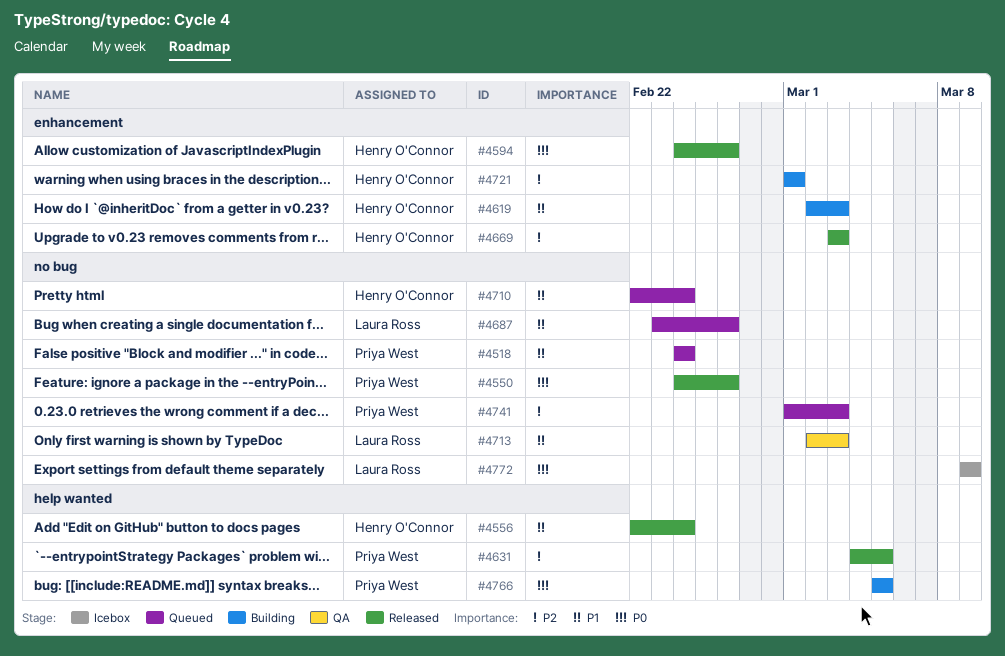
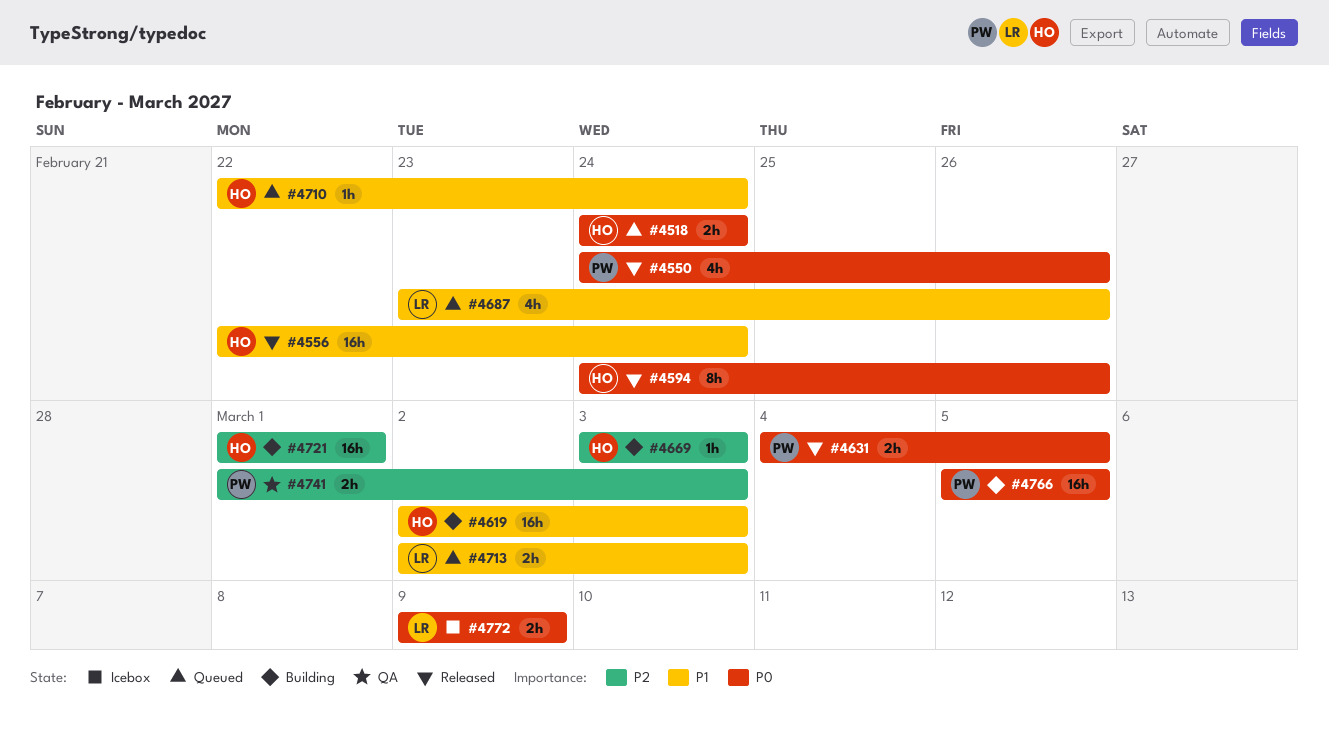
#4518, owner: Priya West -> Henry O'Connor
#4518, priority: P1 -> P0
#4631, priority: P2 -> P0
#4669, status: Released -> Building
#4713, status: QA -> Queued
#4741, status: Queued -> QA

